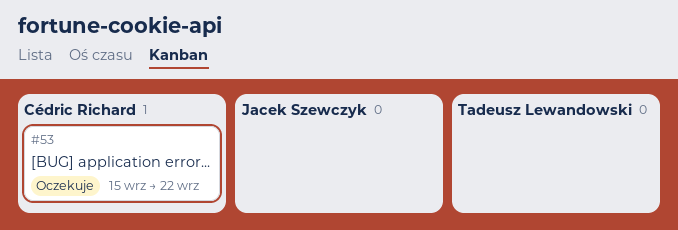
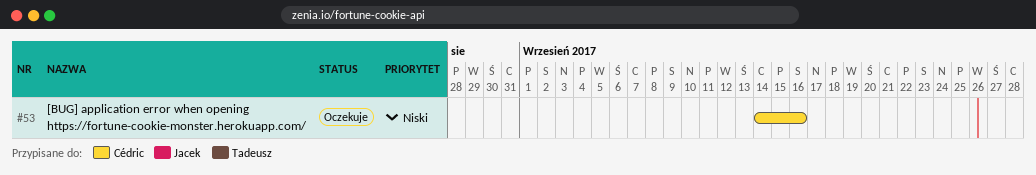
#53, start: Sep 15 -> Sep 14
#53, due: Sep 22 -> Sep 16

